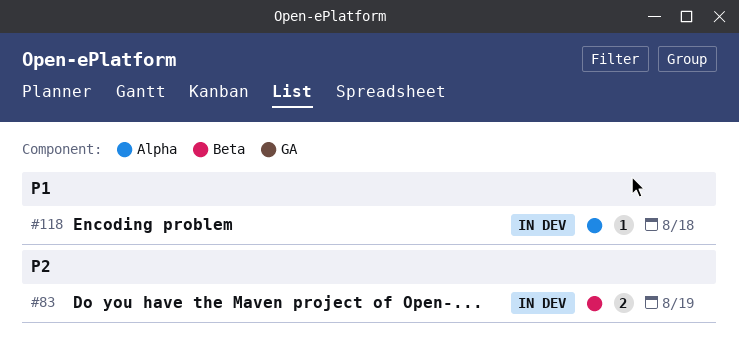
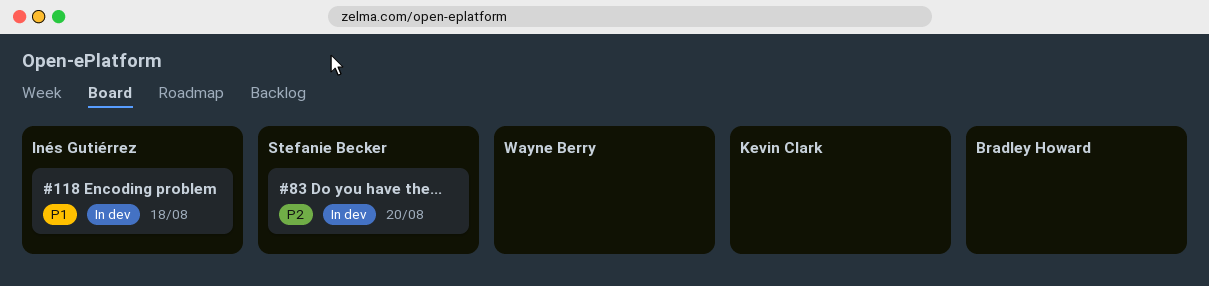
#83, due: Aug 19 -> Aug 20

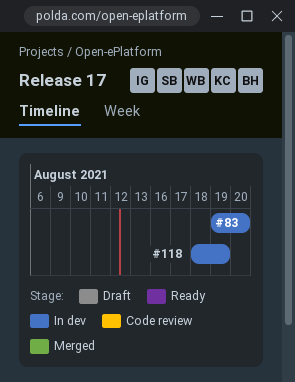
#118, due: Aug 18 -> Aug 19

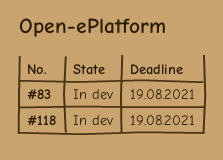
#83, due: Aug 20 -> Aug 19

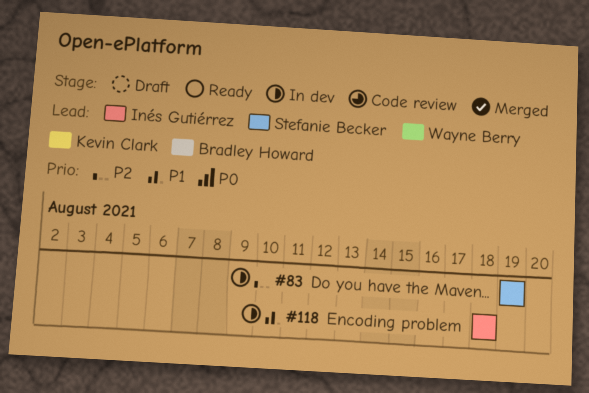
#118, due: Aug 19 -> Aug 18

